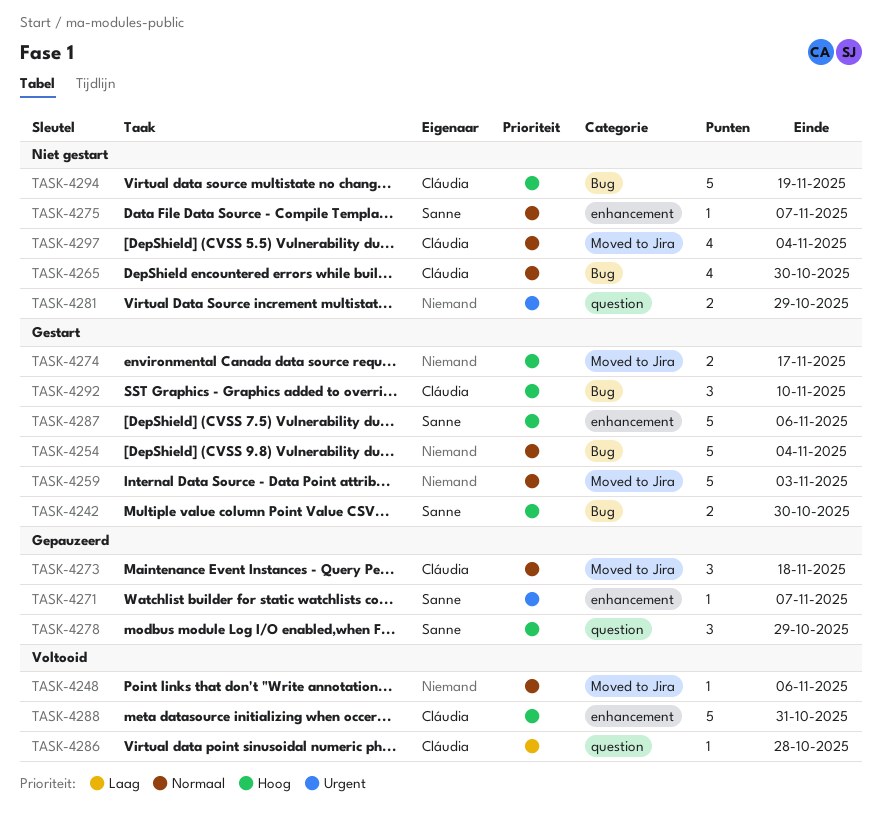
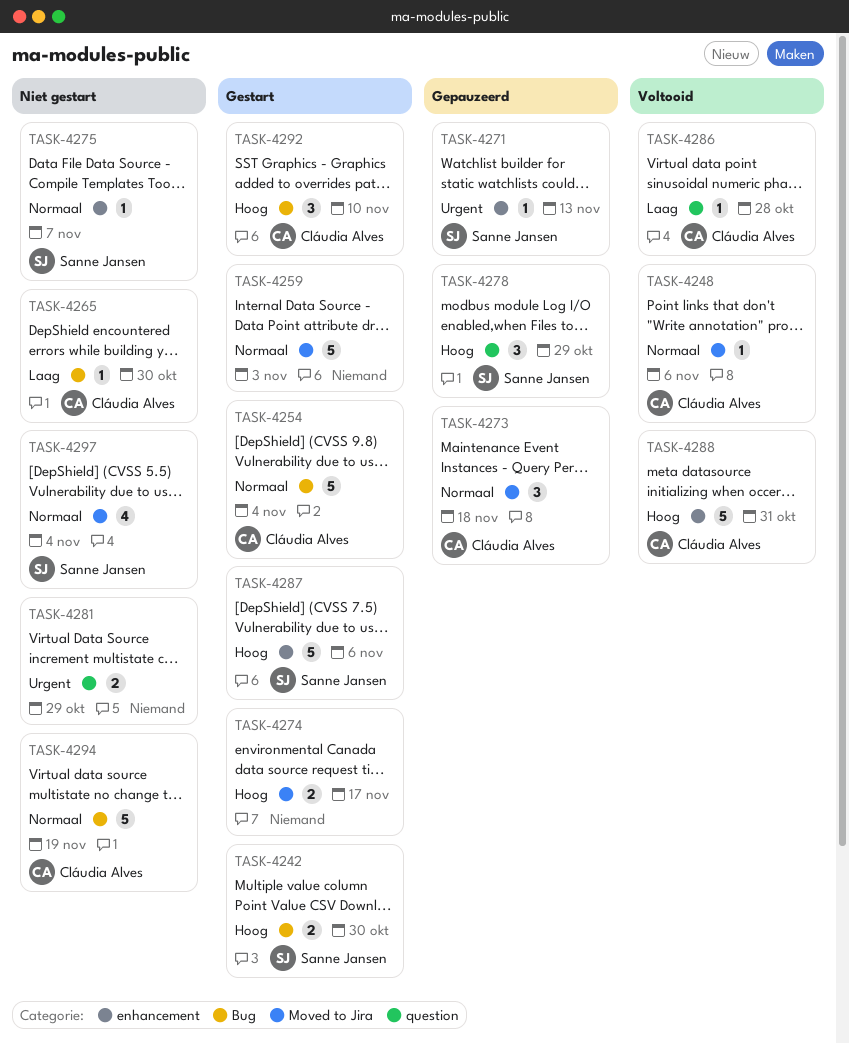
TASK-4248, owner: none -> Cláudia Alves
TASK-4254, owner: none -> Cláudia Alves
TASK-4265, priority: Normaal -> Laag
TASK-4265, estimate: 4 -> 1
TASK-4271, due: Nov 7 -> Nov 13
TASK-4294, priority: Hoog -> Normaal
TASK-4297, owner: Cláudia Alves -> Sanne Jansen

